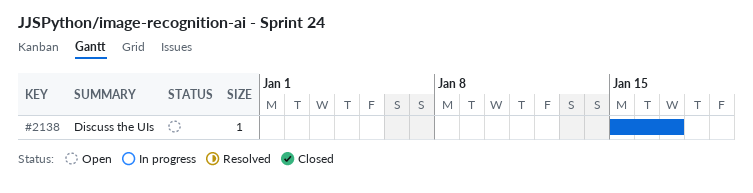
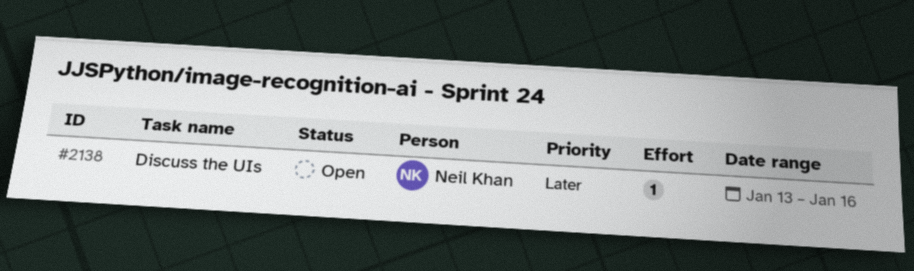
#2138, start: Jan 15 -> Jan 13
#2138, due: Jan 17 -> Jan 16

